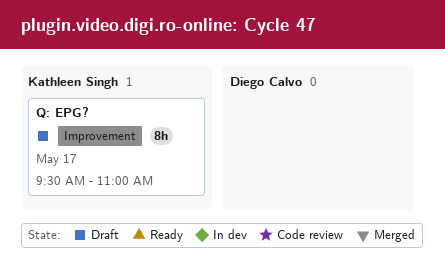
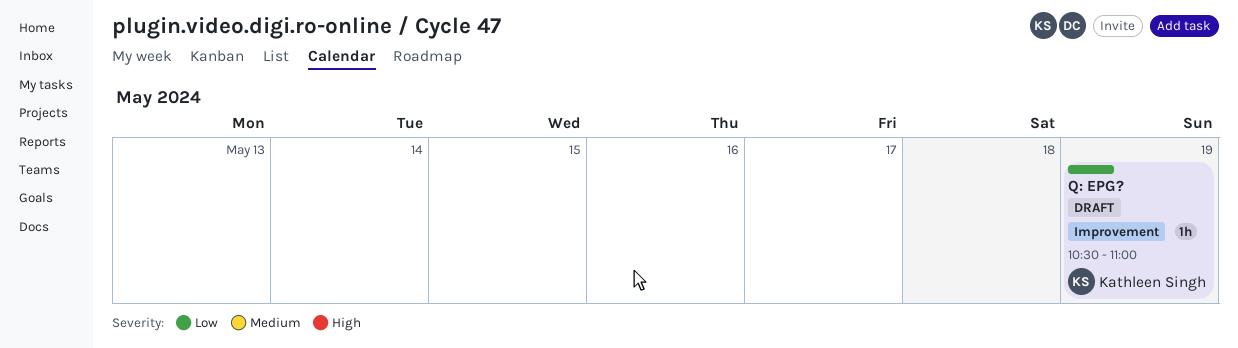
Q: EPG?, estimate: 8h -> 1h
Q: EPG?, day: May 17 -> May 19
Q: EPG?, begins: 09:30 -> 10:30

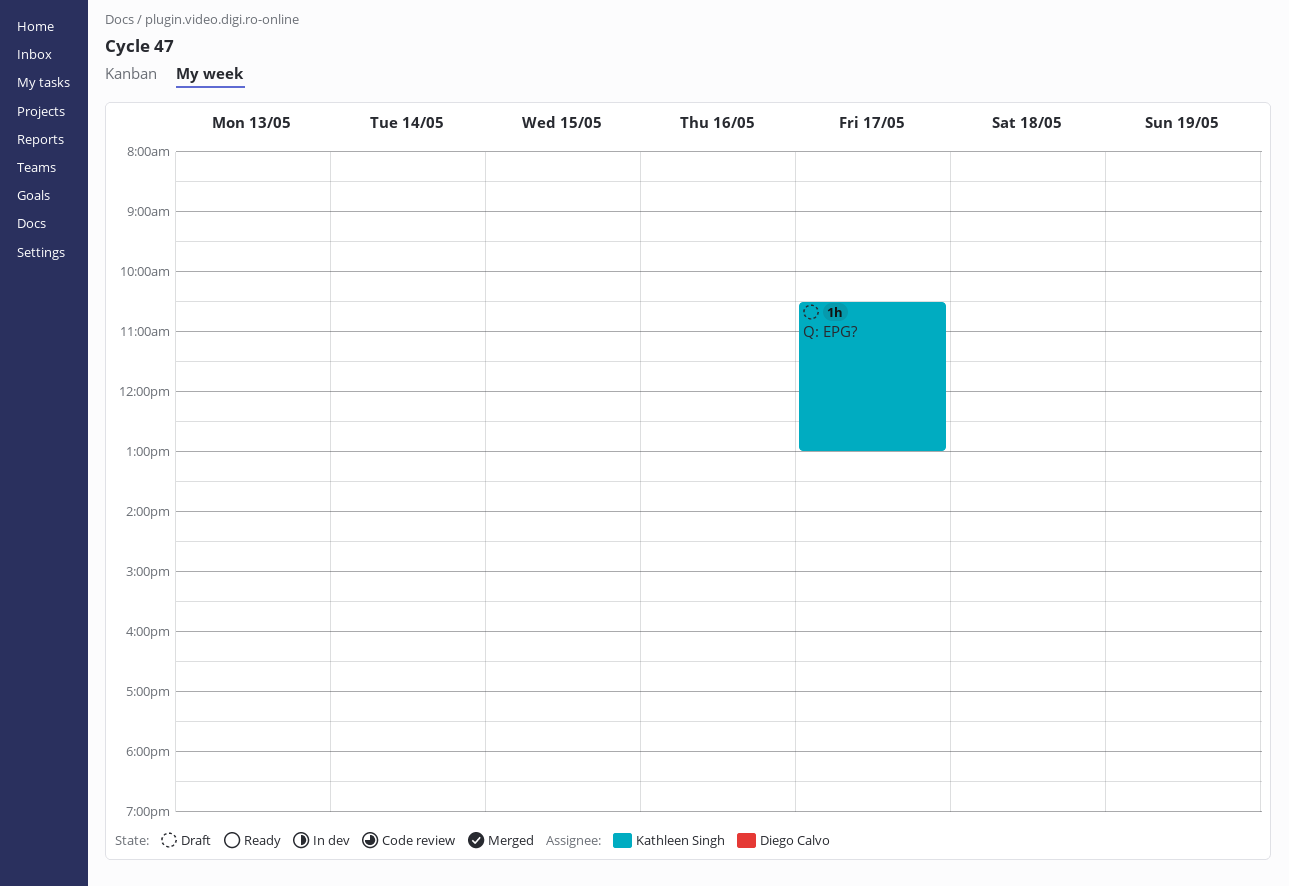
Q: EPG?, day: May 19 -> May 17
Q: EPG?, ends: 11:00 -> 13:00

